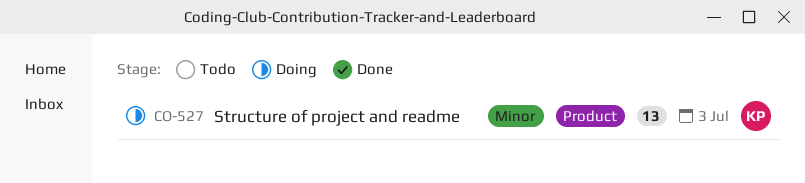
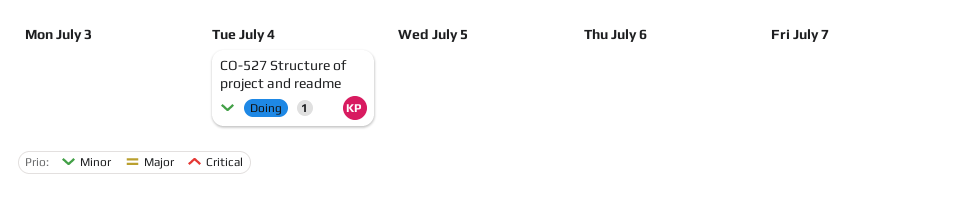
CO-527, estimate: 13 -> 1
CO-527, due: Jul 3 -> Jul 4

